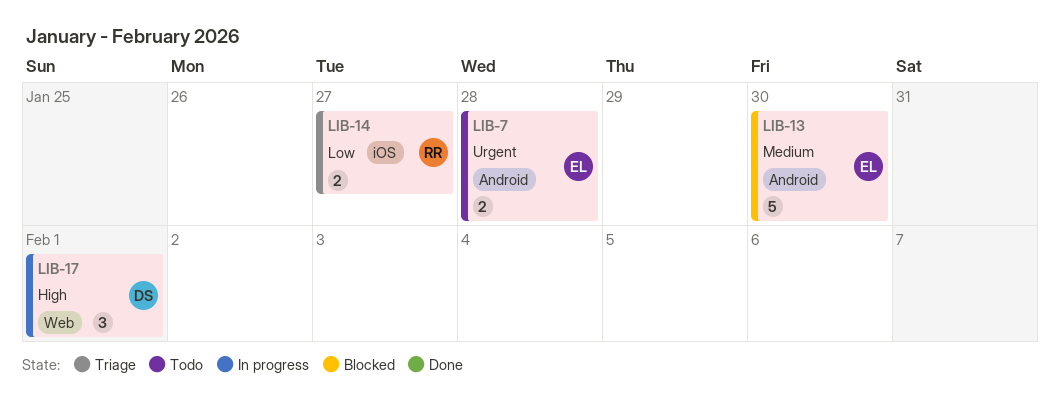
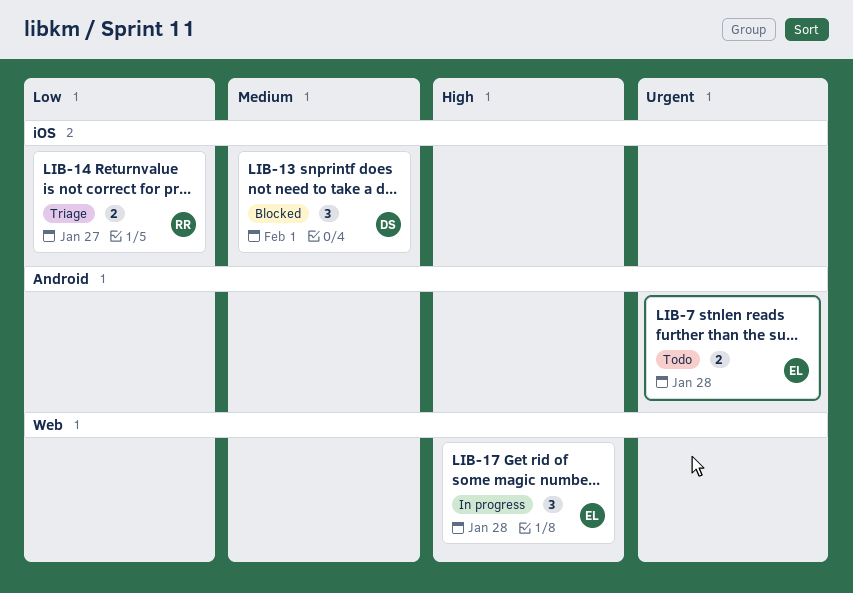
LIB-13, owner: EL -> DS
LIB-13, label: Android -> iOS
LIB-13, estimate: 5 -> 3
LIB-13, due: Jan 30 -> Feb 1
LIB-17, owner: DS -> EL
LIB-17, due: Feb 1 -> Jan 28

